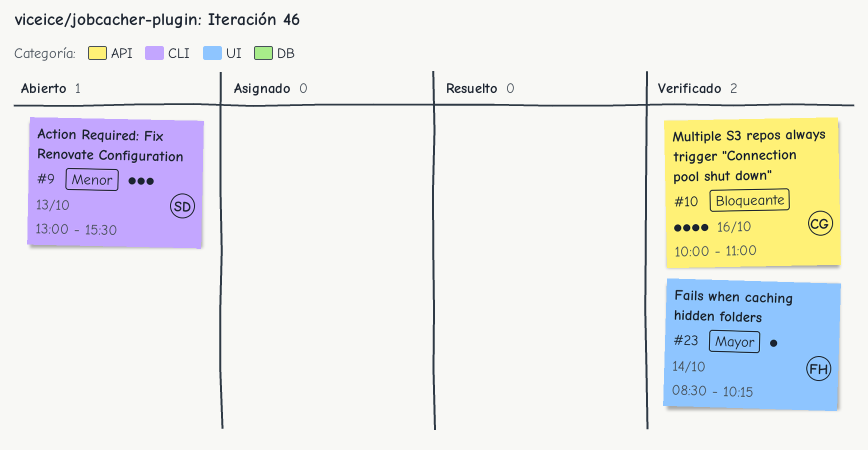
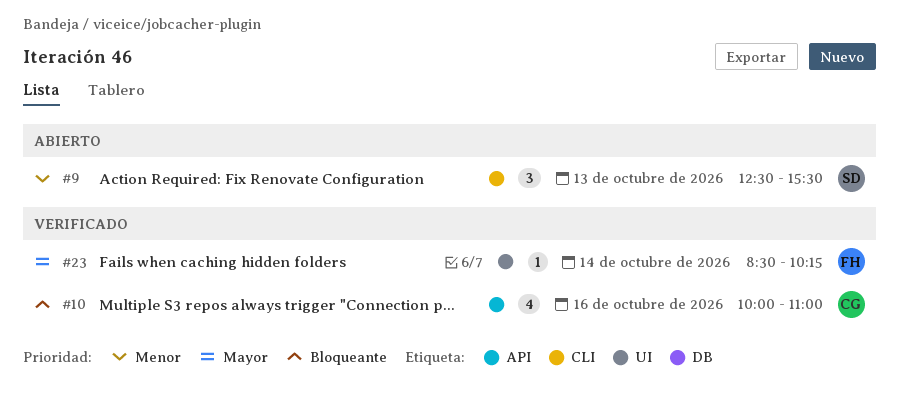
#9, begins: 13:00 -> 12:30

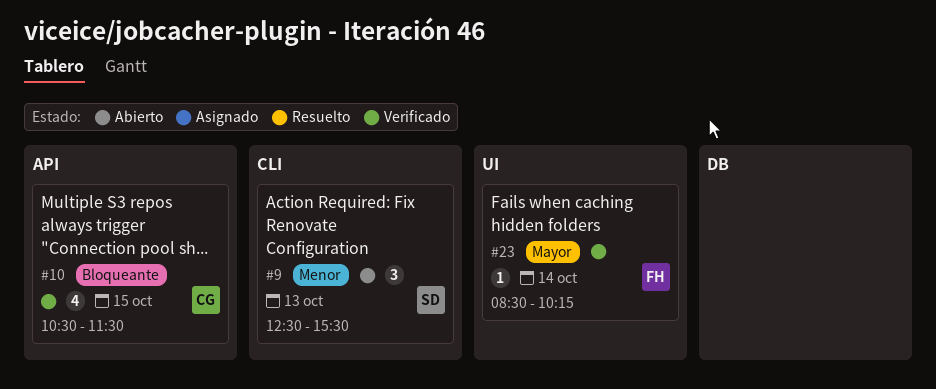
#10, day: Oct 16 -> Oct 15
#10, begins: 10:00 -> 10:30
#10, ends: 11:00 -> 11:30

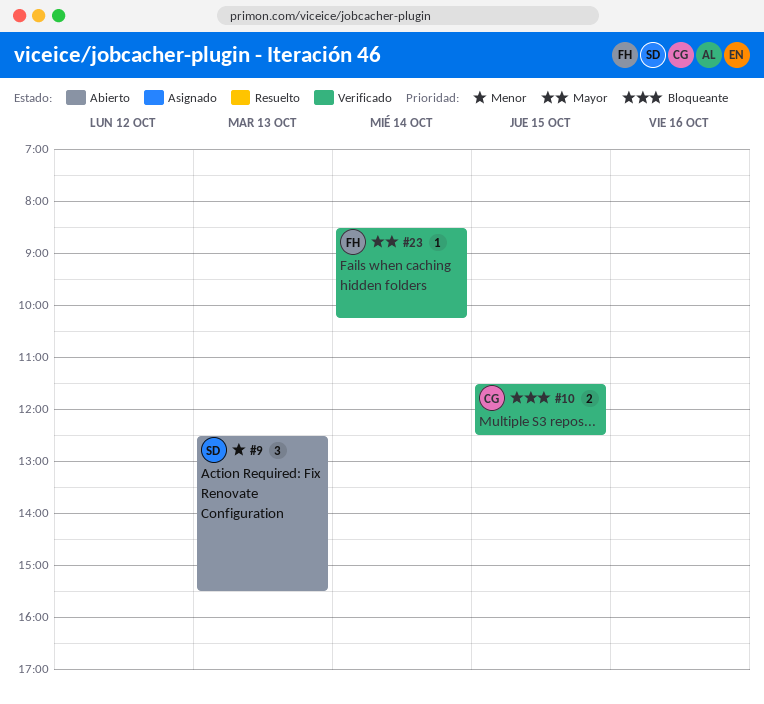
#10, estimate: 4 -> 2
#10, begins: 10:30 -> 11:30
#10, ends: 11:30 -> 12:30

